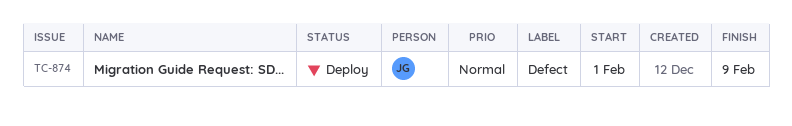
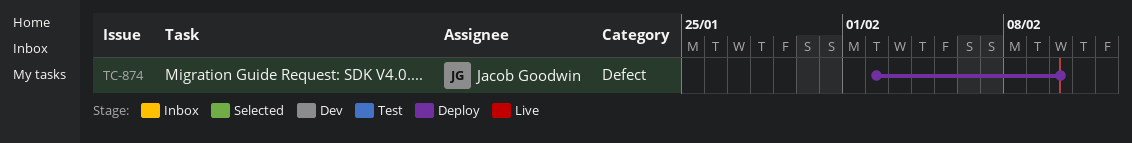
TC-874, start: Feb 1 -> Feb 2
TC-874, due: Feb 9 -> Feb 10

